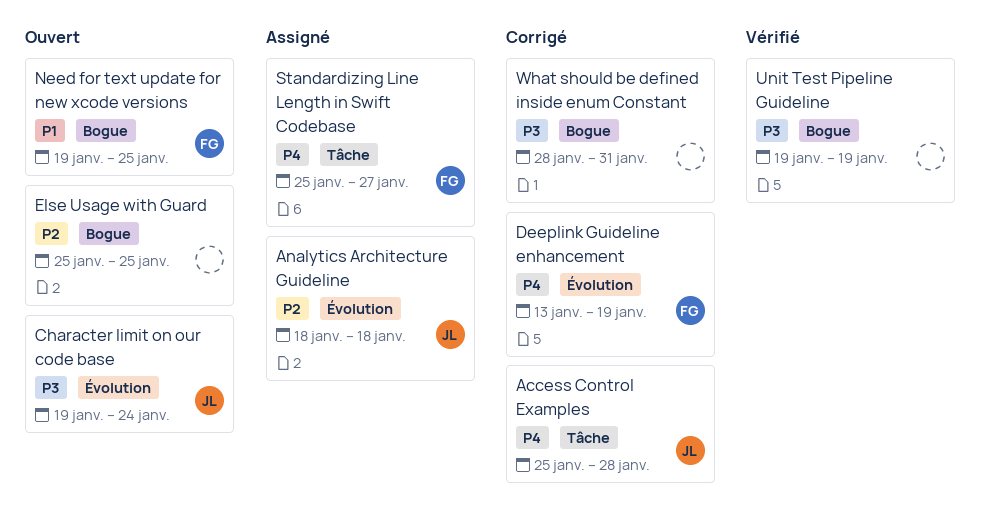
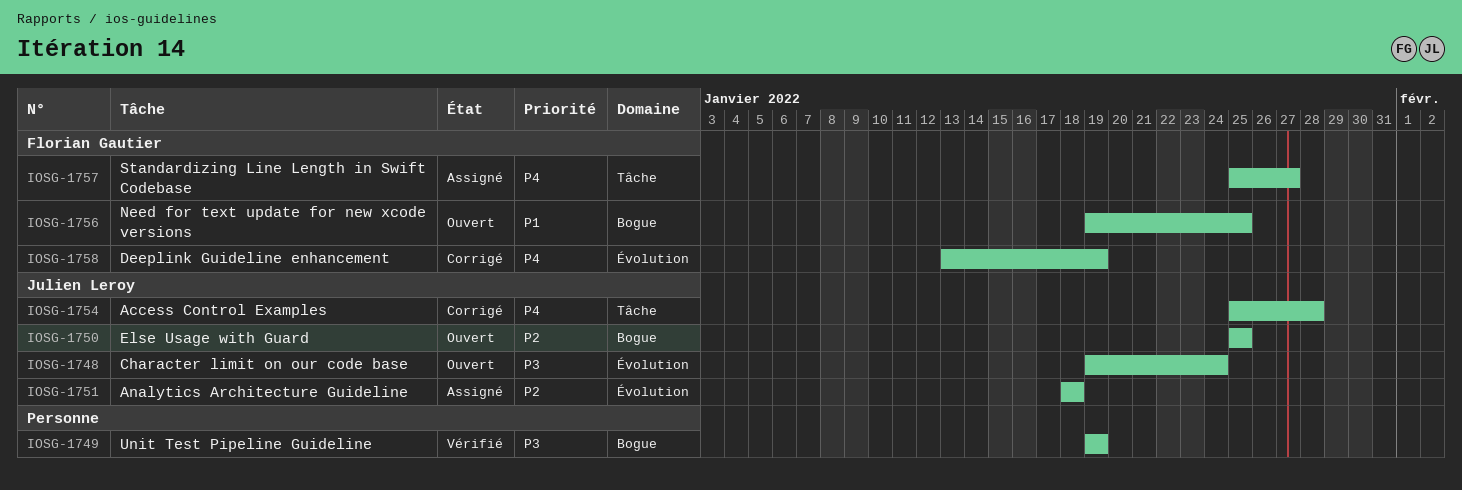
Else Usage with Guard, owner: none -> Julien Leroy
What should be defined inside enum Constant: present -> none

